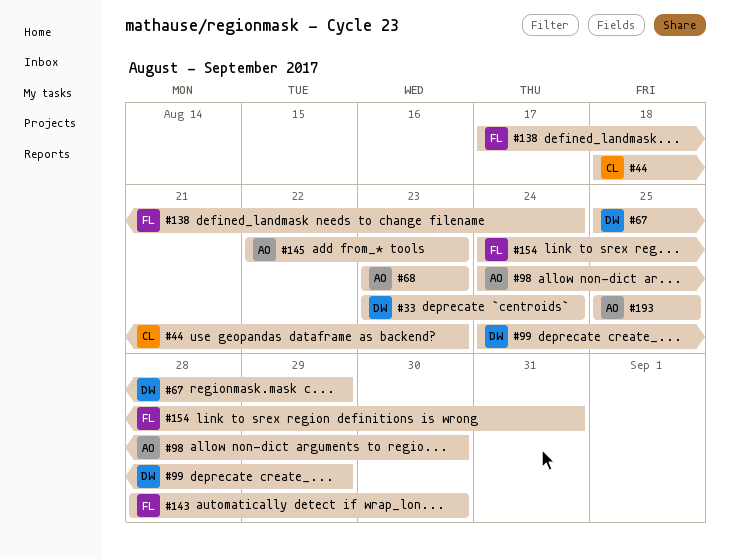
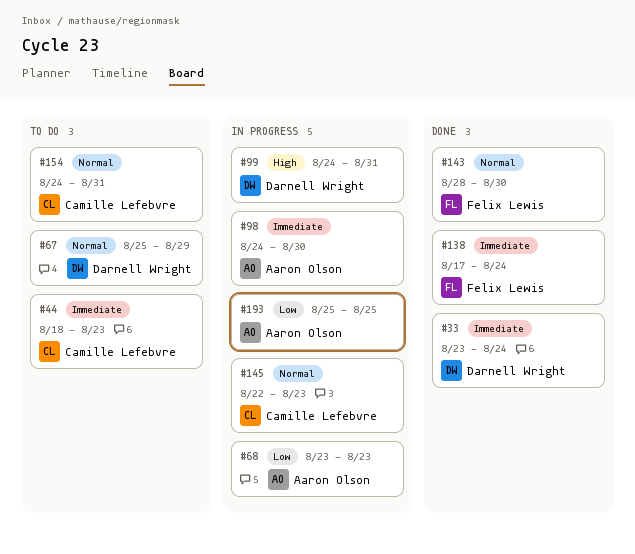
#99, due: Aug 29 -> Aug 31
#145, owner: Aaron Olson -> Camille Lefebvre
#154, owner: Felix Lewis -> Camille Lefebvre

